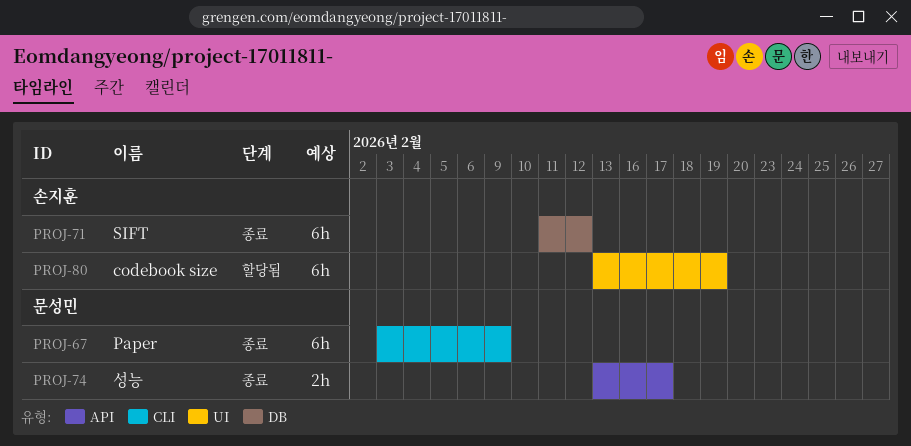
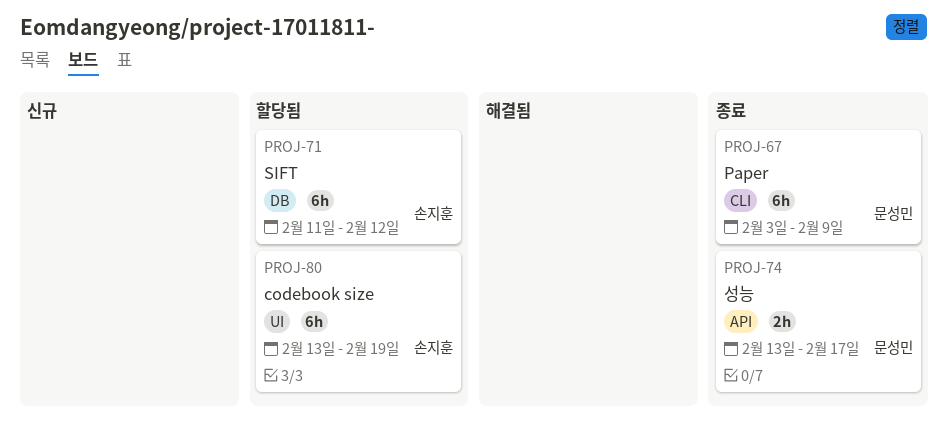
PROJ-71, status: 종료 -> 할당됨

